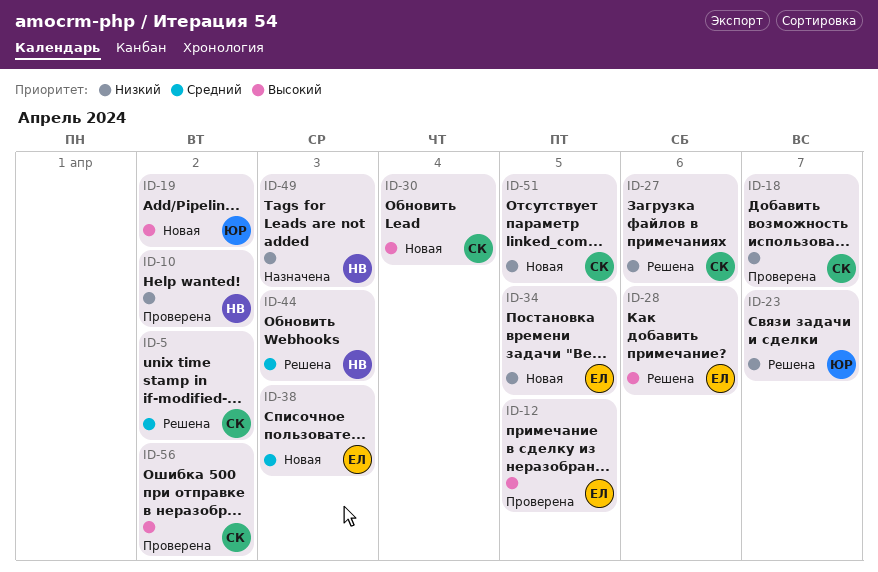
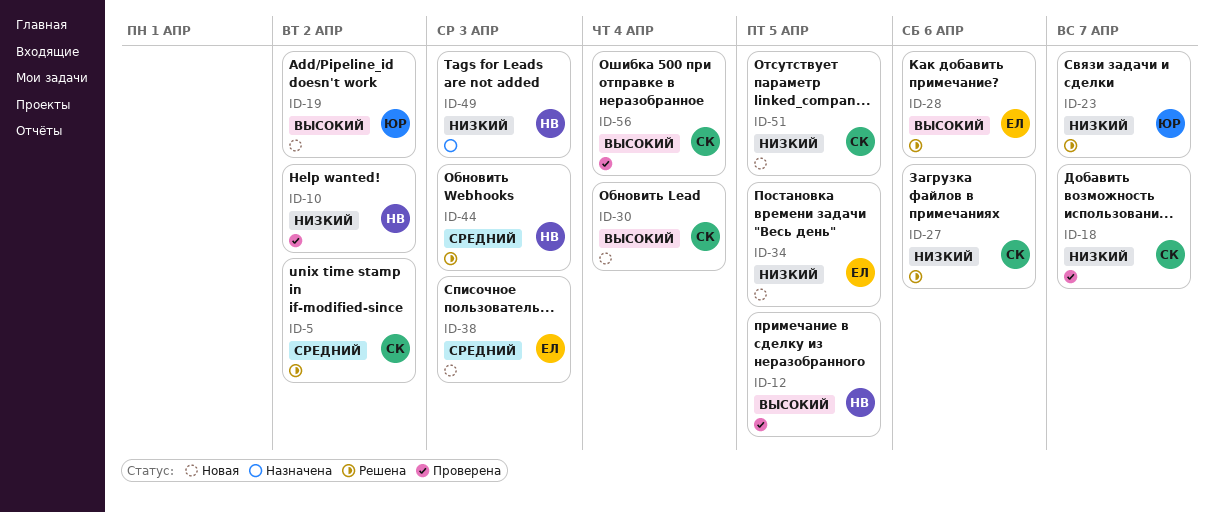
ID-12, owner: ЕЛ -> НВ
ID-56, due: Apr 2 -> Apr 4

